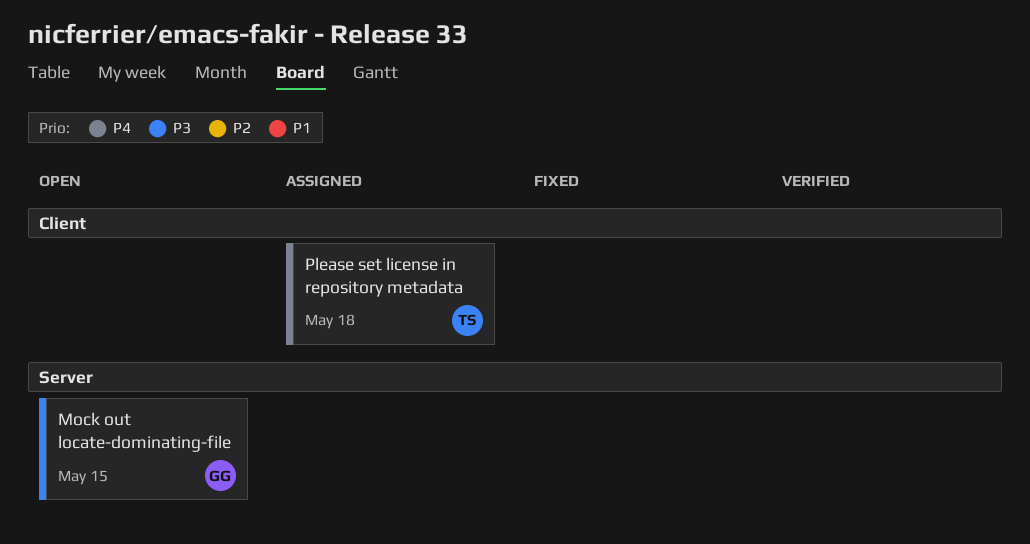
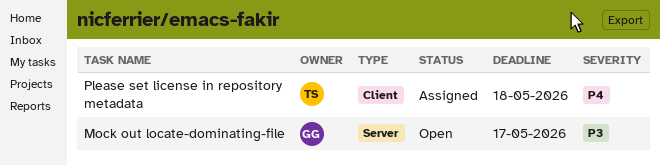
Mock out locate-dominating-file, due: May 15 -> May 17

